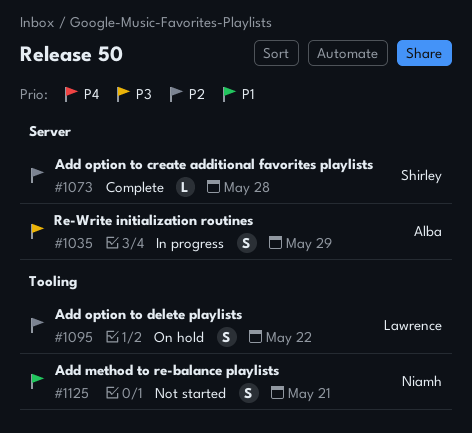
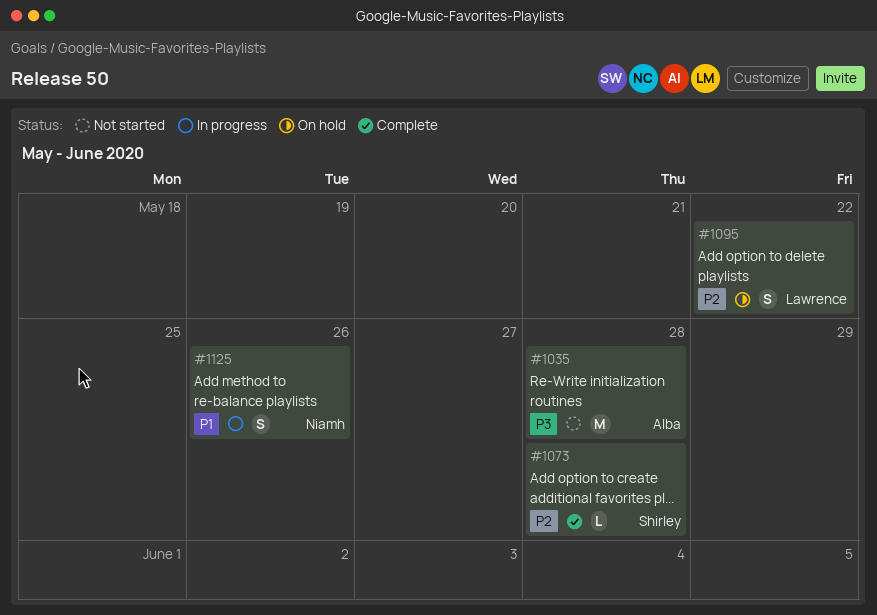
#1035, status: In progress -> Not started
#1035, estimate: S -> M
#1035, due: May 29 -> May 28
#1125, status: Not started -> In progress
#1125, due: May 21 -> May 26

